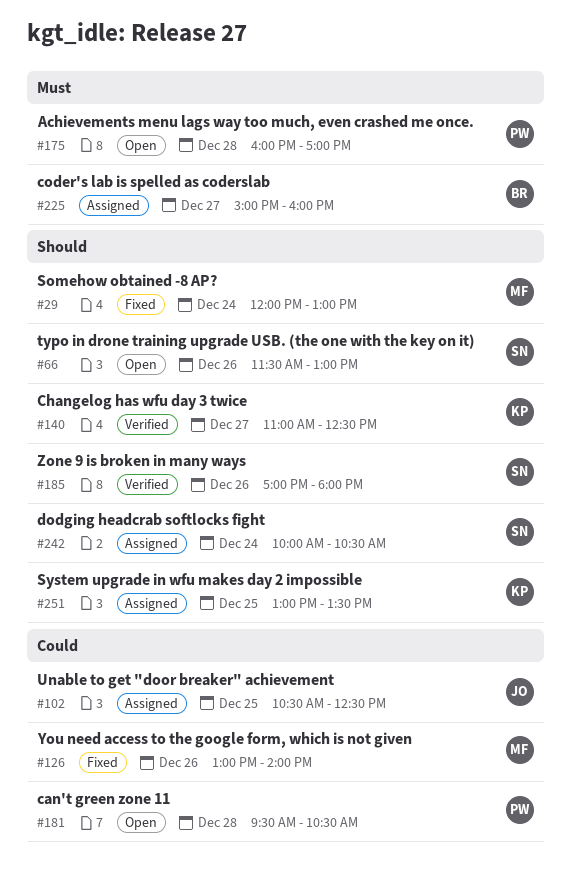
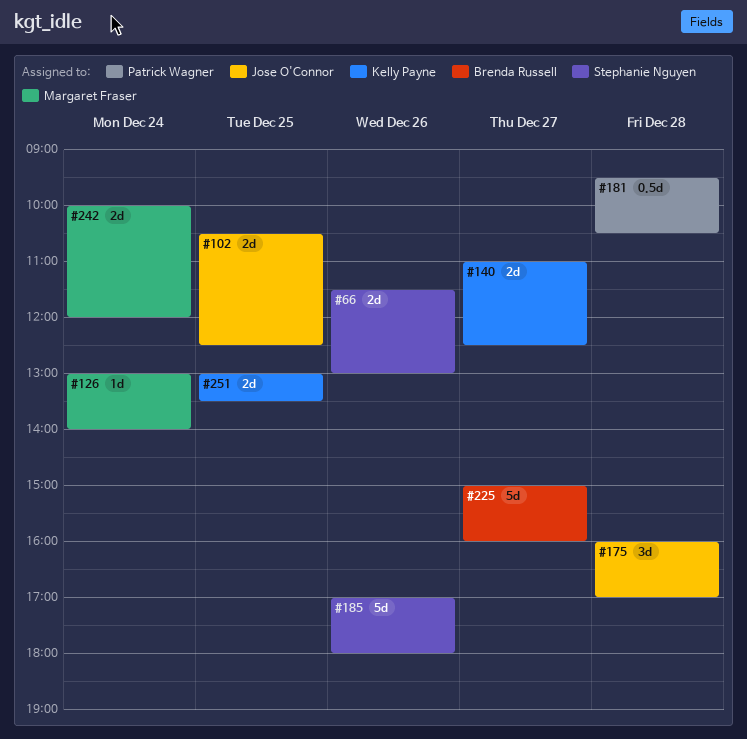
#29: present -> none
#126, day: Dec 26 -> Dec 24
#175, owner: Patrick Wagner -> Jose O'Connor
#242, owner: Stephanie Nguyen -> Margaret Fraser
#242, ends: 10:30 -> 12:00

